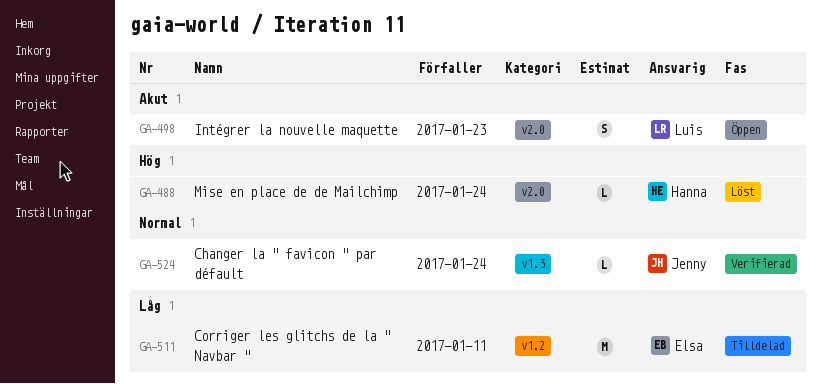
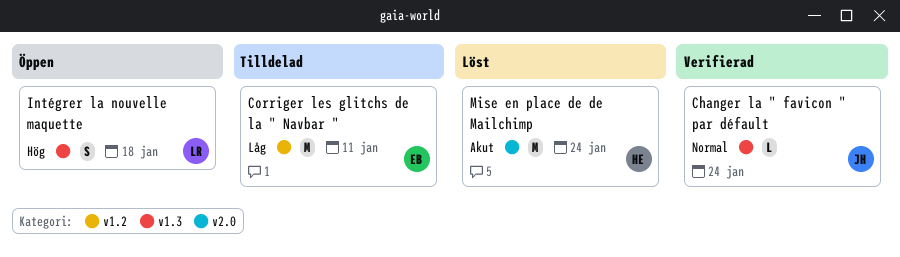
Intégrer la nouvelle maquette, priority: Akut -> Hög
Intégrer la nouvelle maquette, label: v2.0 -> v1.3
Intégrer la nouvelle maquette, due: Jan 23 -> Jan 18
Mise en place de de Mailchimp, priority: Hög -> Akut
Mise en place de de Mailchimp, estimate: L -> M

